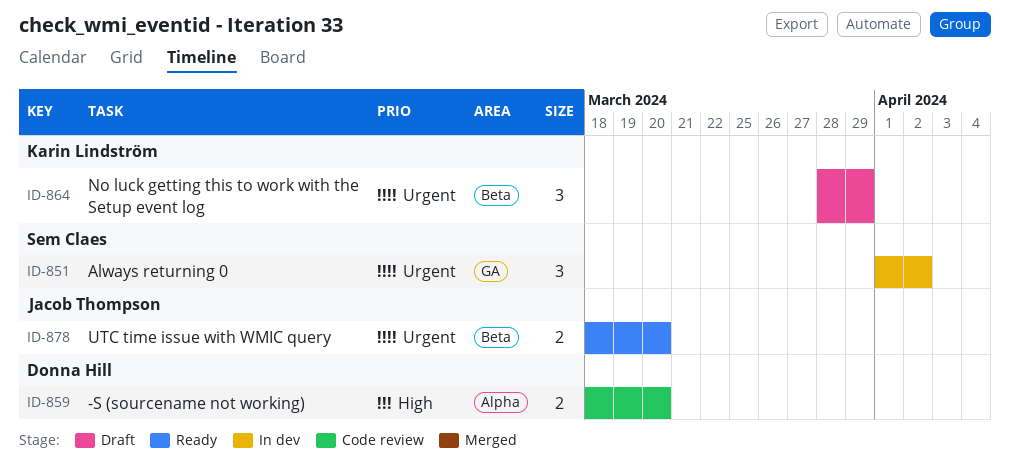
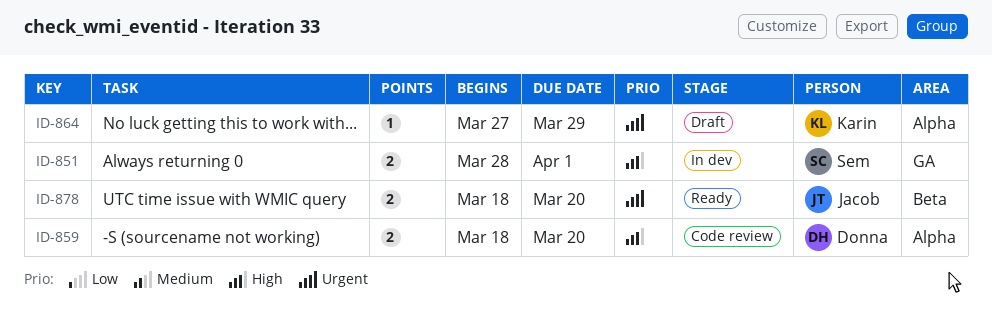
ID-851, priority: Urgent -> High
ID-851, estimate: 3 -> 2
ID-851, start: Apr 1 -> Mar 28
ID-851, due: Apr 2 -> Apr 1
ID-864, label: Beta -> Alpha
ID-864, estimate: 3 -> 1
ID-864, start: Mar 28 -> Mar 27

